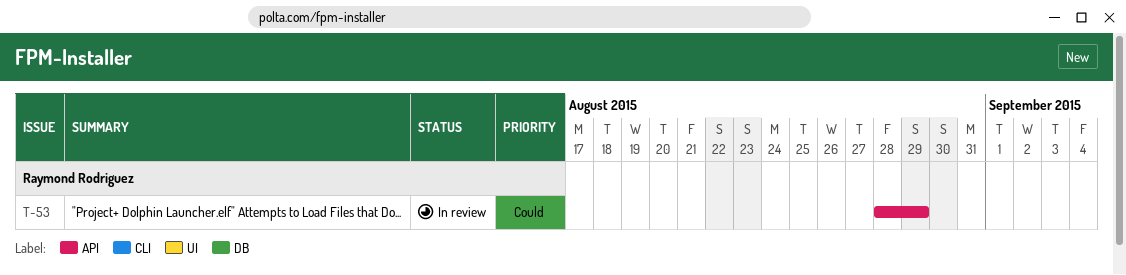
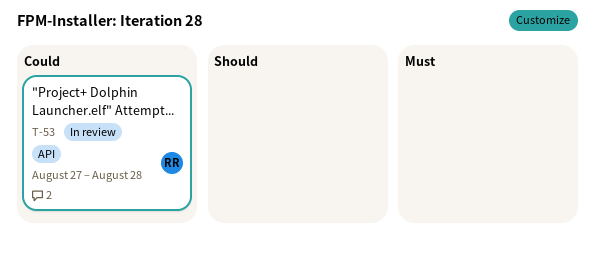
T-53, start: Aug 28 -> Aug 27
T-53, due: Aug 29 -> Aug 28

